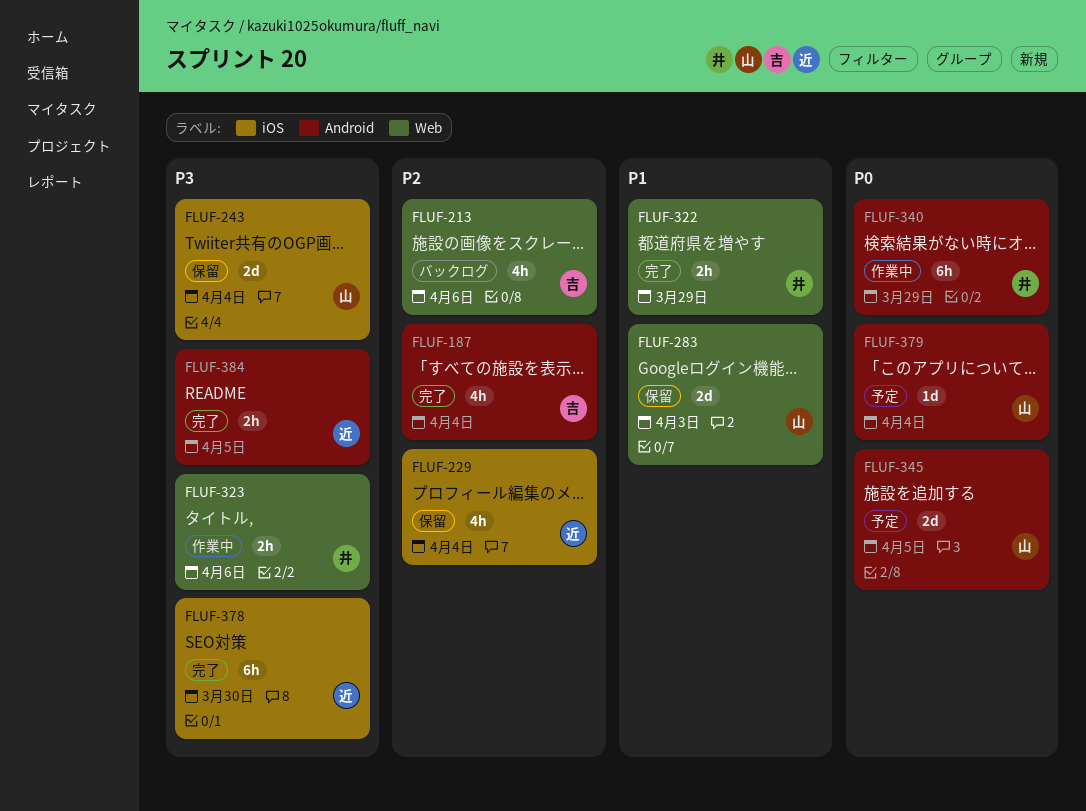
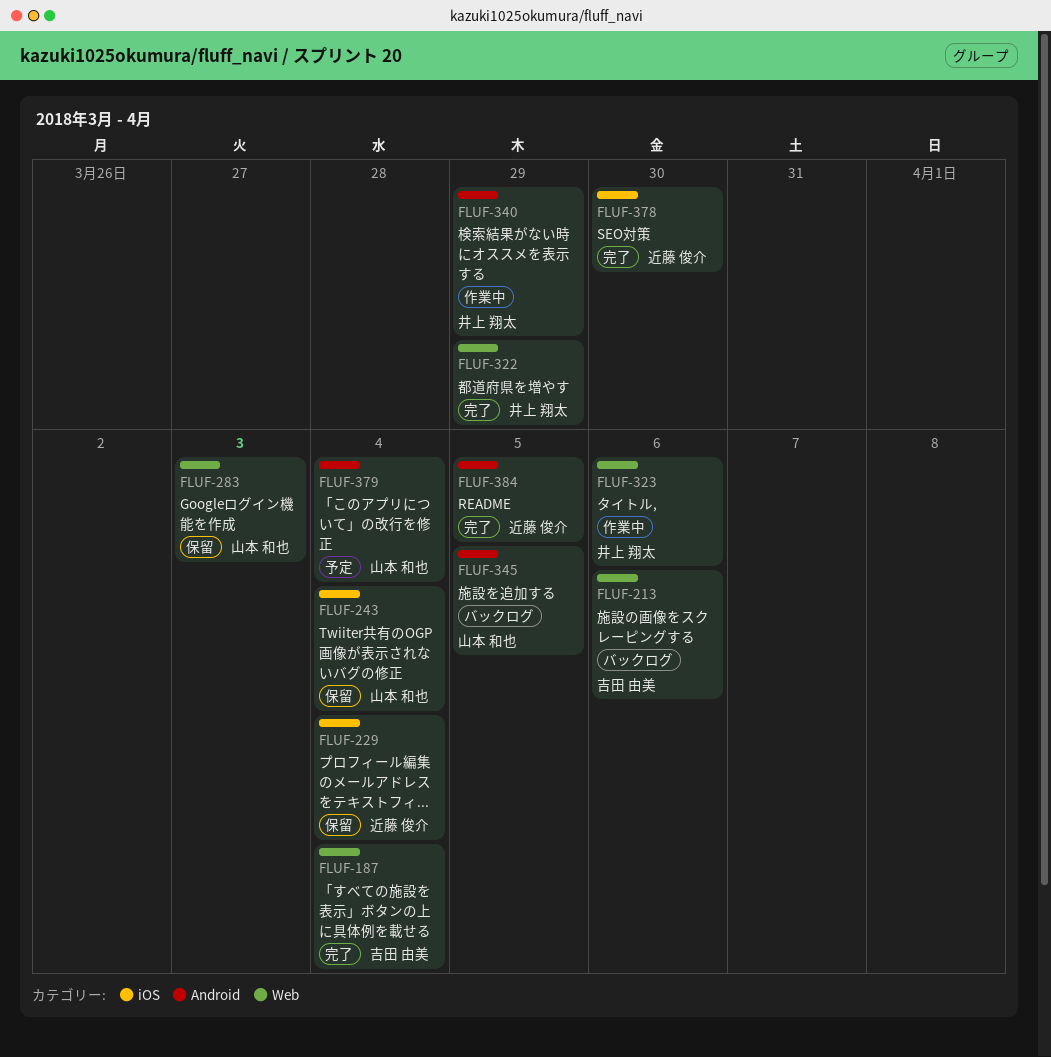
FLUF-187, label: Android -> Web
FLUF-345, status: 予定 -> バックログ

